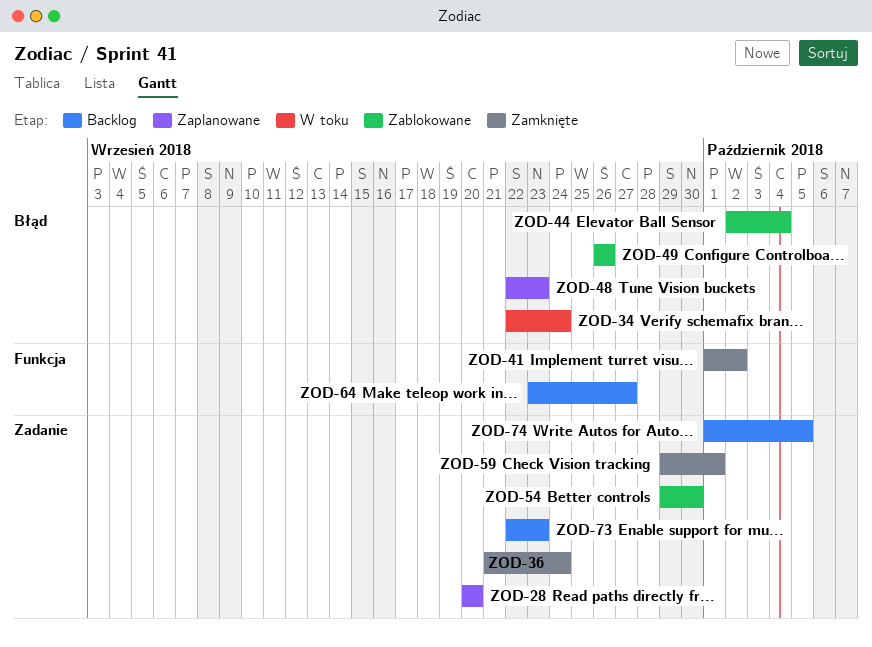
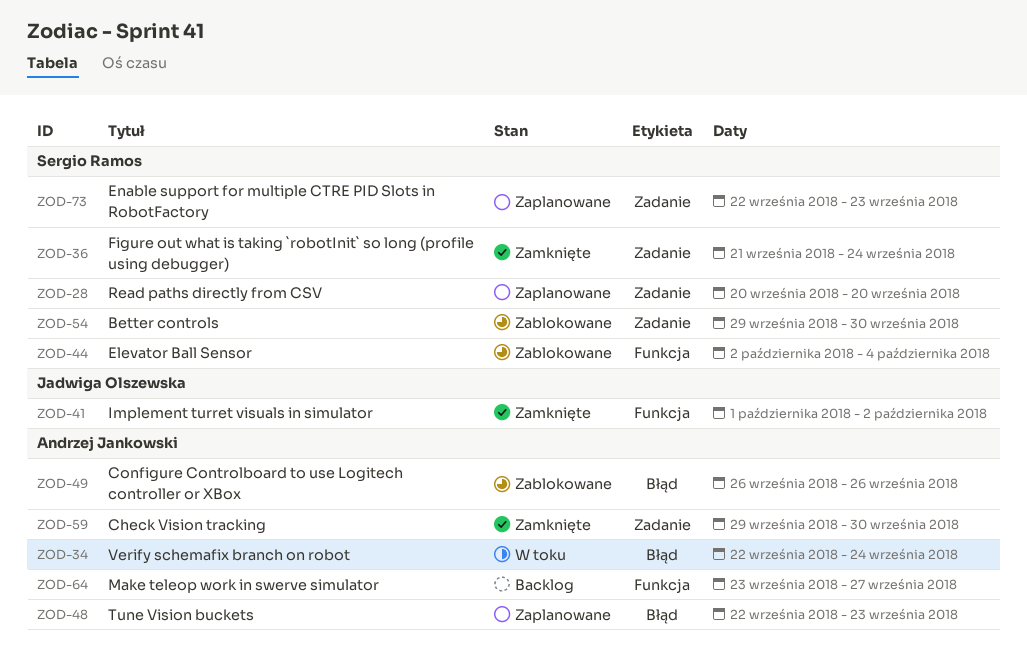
ZOD-44, label: Błąd -> Funkcja
ZOD-59, due: Oct 1 -> Sep 30
ZOD-73, status: Backlog -> Zaplanowane
ZOD-74: present -> none

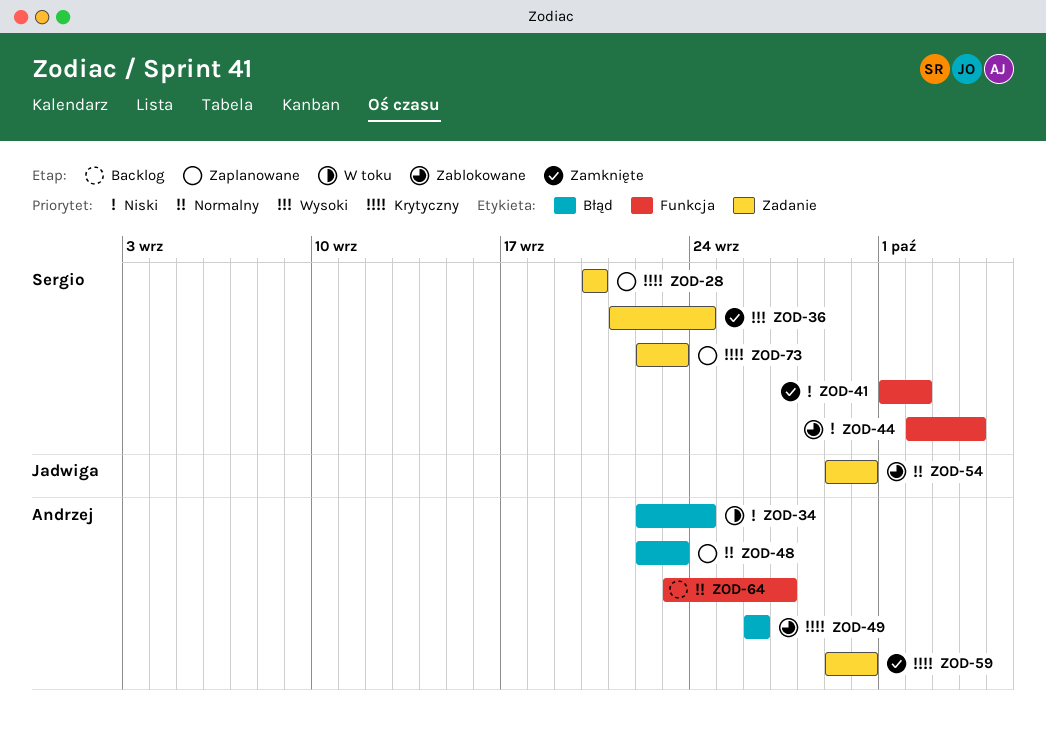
ZOD-41, owner: Jadwiga Olszewska -> Sergio Ramos
ZOD-54, owner: Sergio Ramos -> Jadwiga Olszewska

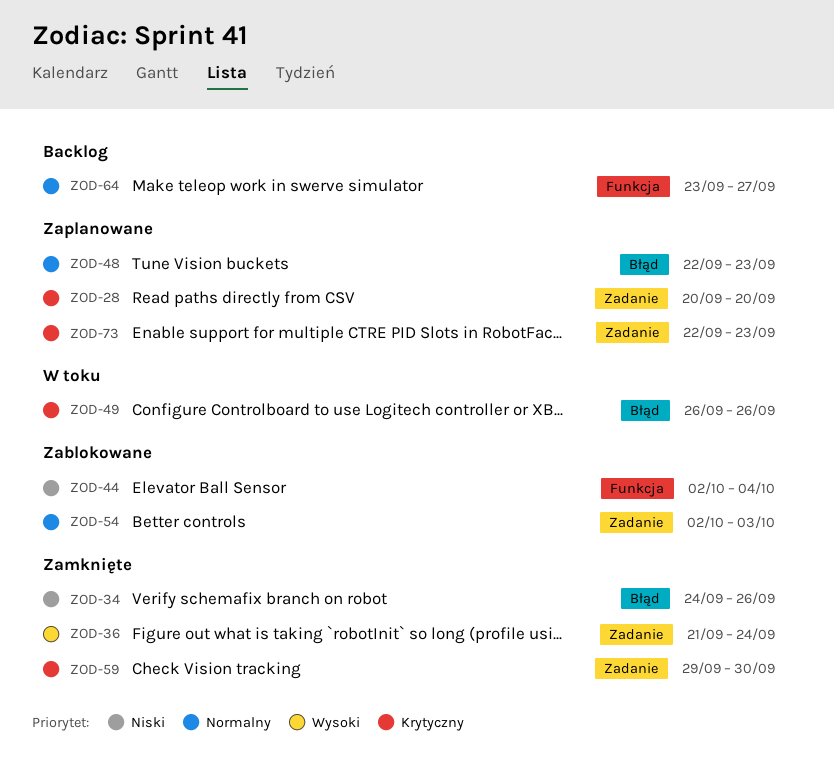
ZOD-34, status: W toku -> Zamknięte
ZOD-34, start: Sep 22 -> Sep 24
ZOD-34, due: Sep 24 -> Sep 26
ZOD-41: present -> none
ZOD-49, status: Zablokowane -> W toku
ZOD-54, start: Sep 29 -> Oct 2
ZOD-54, due: Sep 30 -> Oct 3

